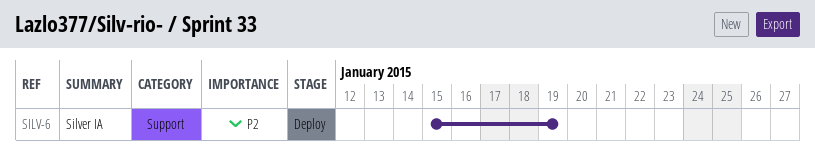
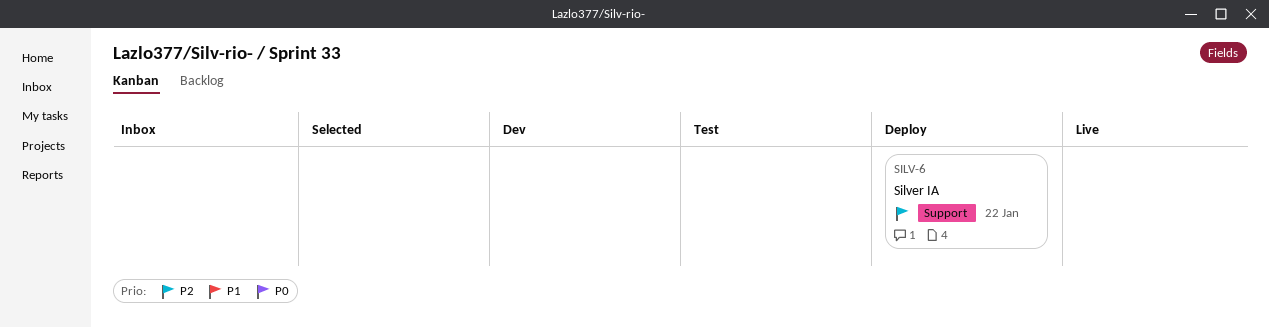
SILV-6, due: Jan 19 -> Jan 22

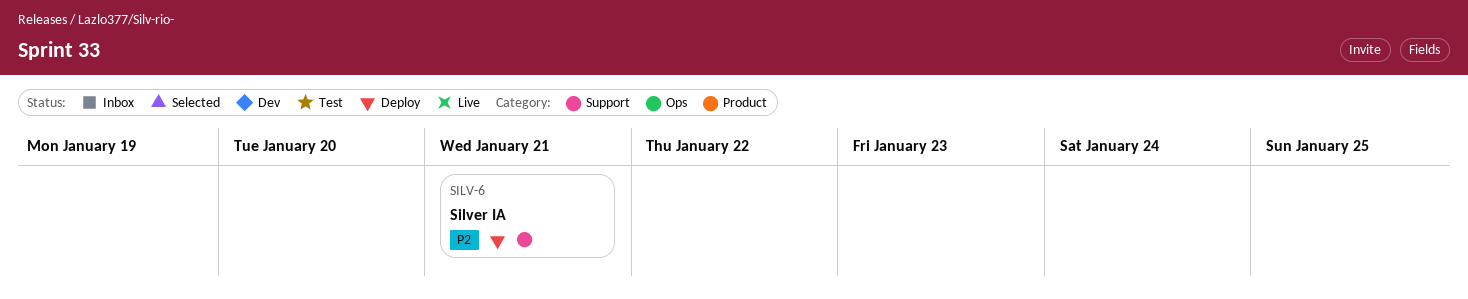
SILV-6, due: Jan 22 -> Jan 21

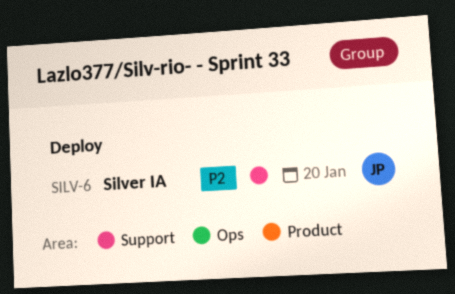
SILV-6, due: Jan 21 -> Jan 20

